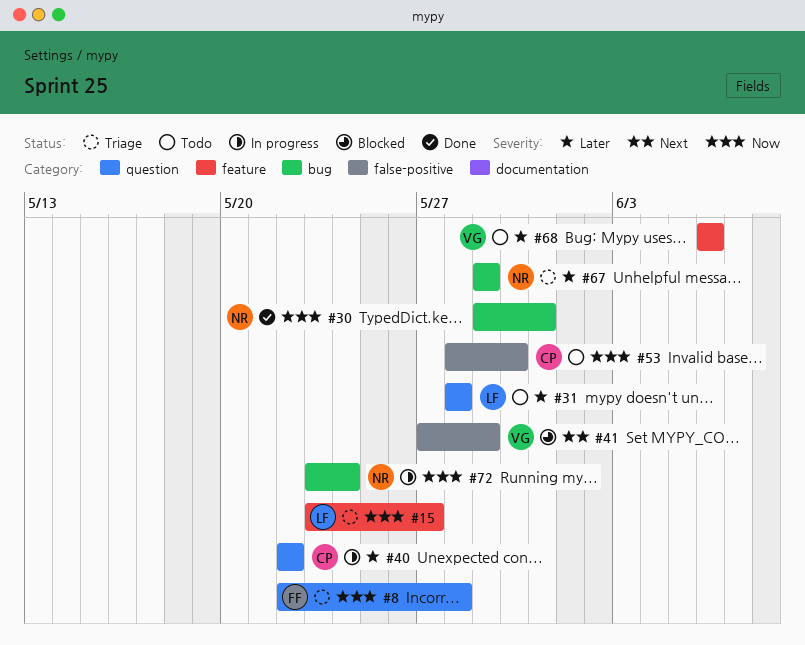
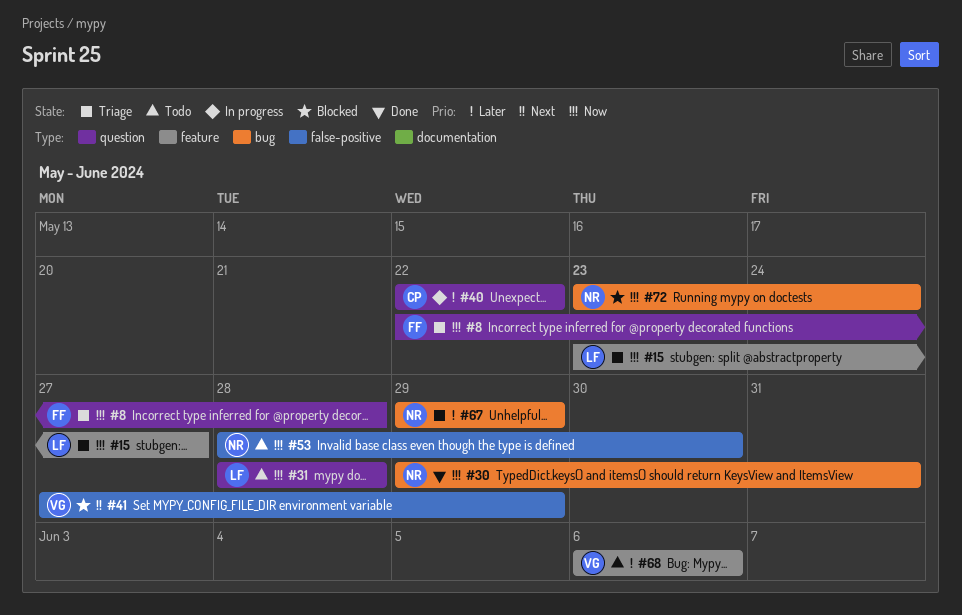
#31, priority: Later -> Now
#53, owner: CP -> NR
#72, status: In progress -> Blocked

